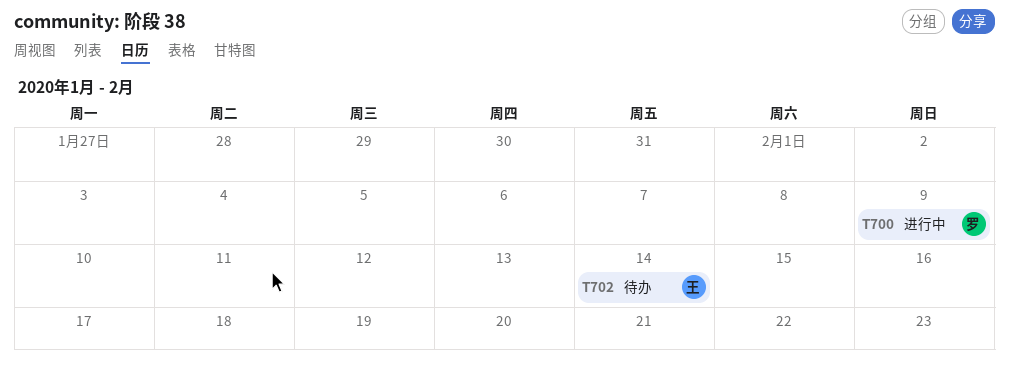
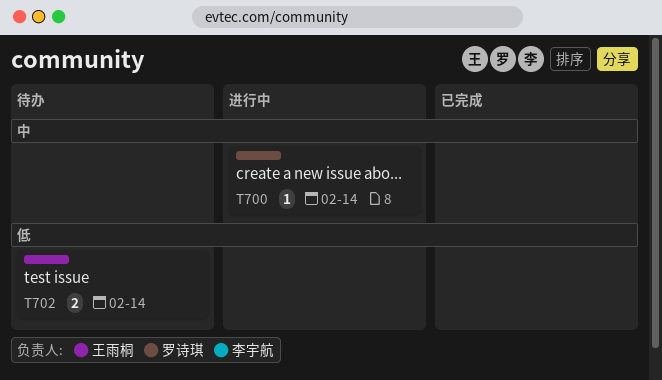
T700, due: Feb 9 -> Feb 14

